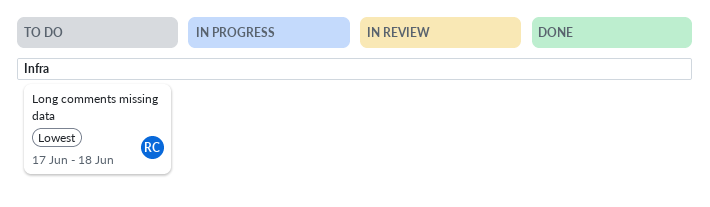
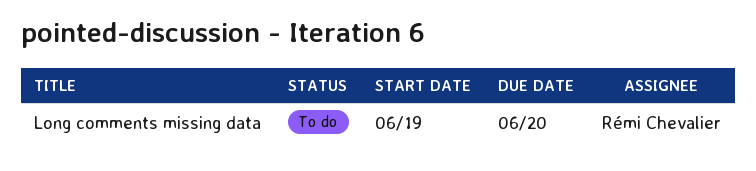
Long comments missing data, start: Jun 17 -> Jun 19
Long comments missing data, due: Jun 18 -> Jun 20

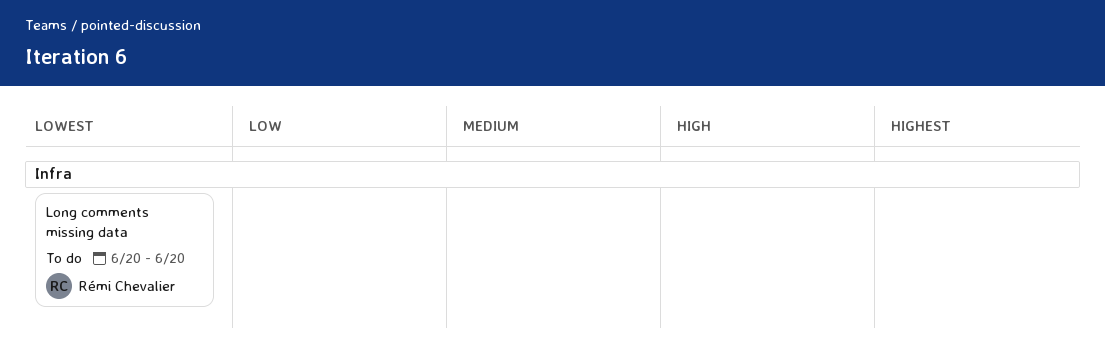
Long comments missing data, start: Jun 19 -> Jun 20

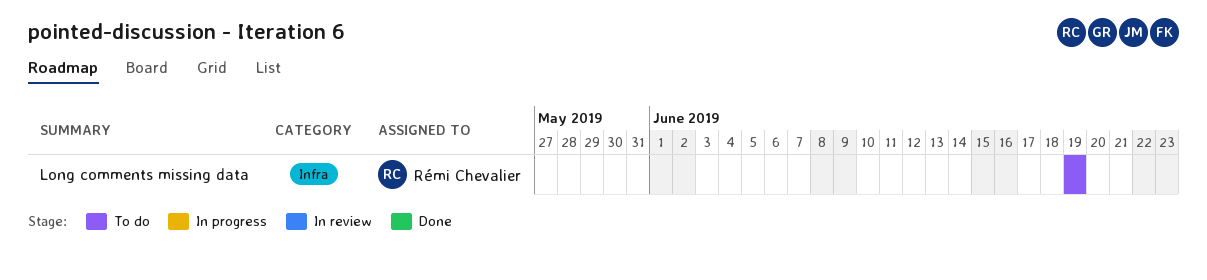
Long comments missing data, start: Jun 20 -> Jun 19
Long comments missing data, due: Jun 20 -> Jun 19

